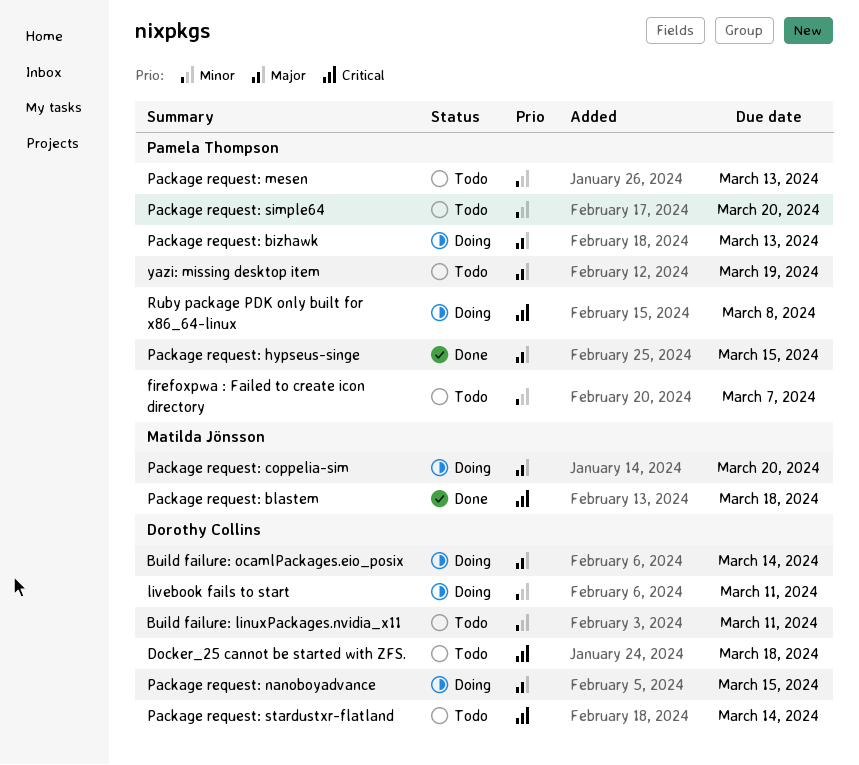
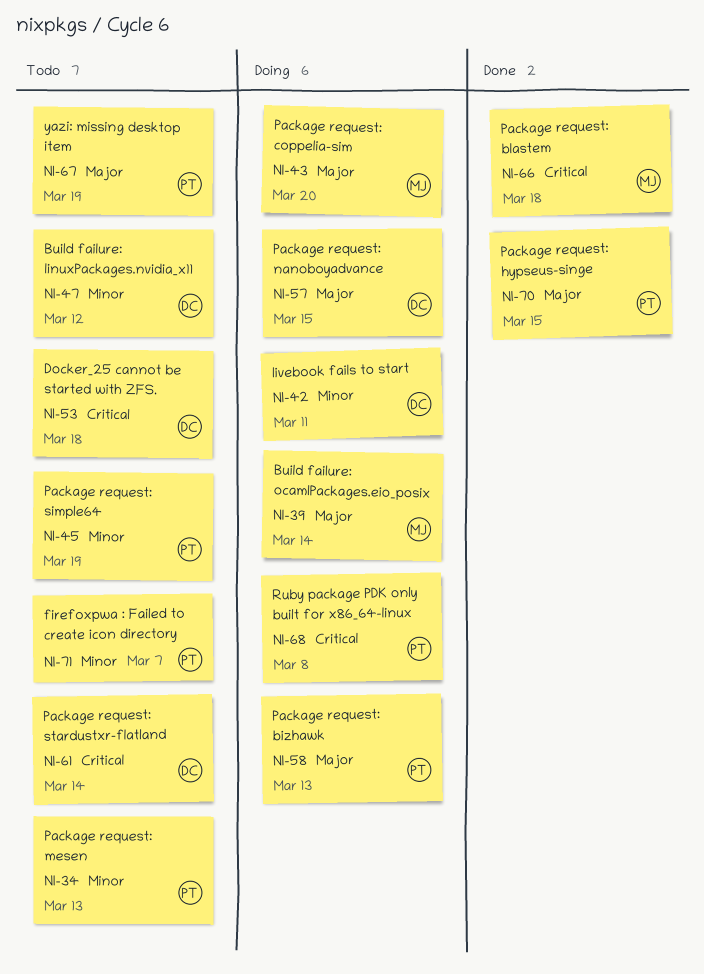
Build failure: linuxPackages.nvidia_x11, due: Mar 11 -> Mar 12
Build failure: ocamlPackages.eio_posix, owner: Dorothy Collins -> Matilda Jönsson
Package request: simple64, due: Mar 20 -> Mar 19

